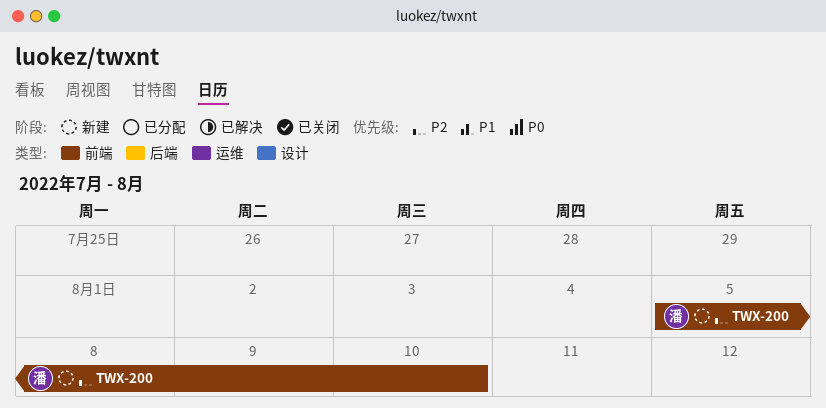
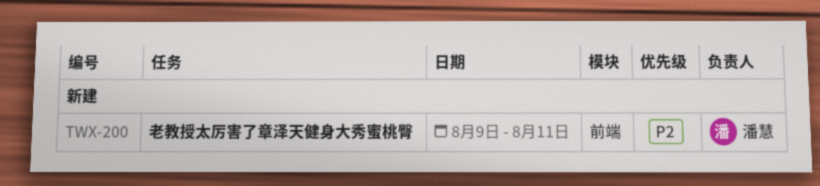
TWX-200, start: Aug 5 -> Aug 9
TWX-200, due: Aug 10 -> Aug 11

